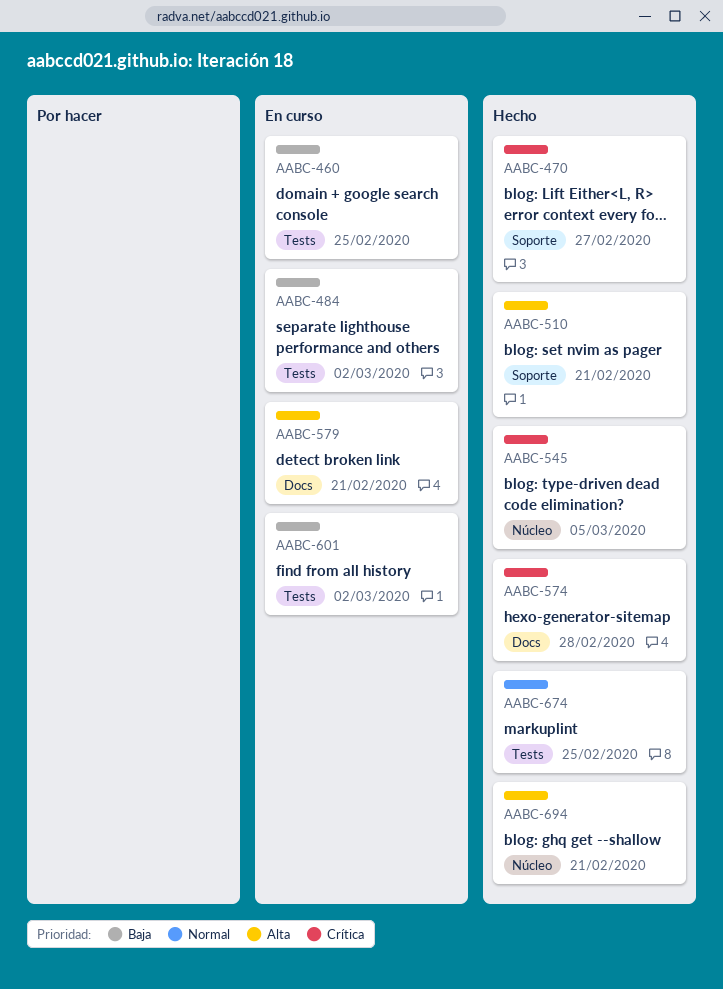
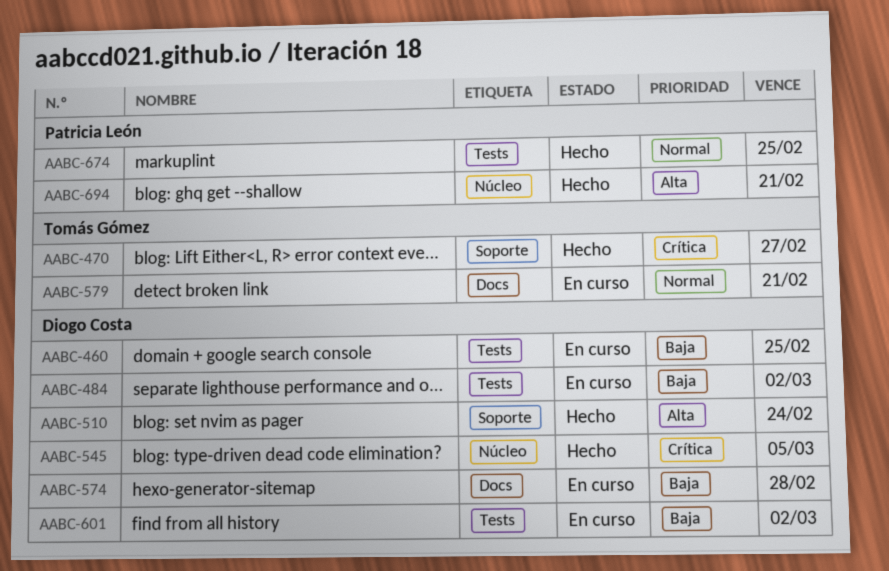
AABC-510, due: Feb 21 -> Feb 24
AABC-574, status: Hecho -> En curso
AABC-574, priority: Crítica -> Baja
AABC-579, priority: Alta -> Normal

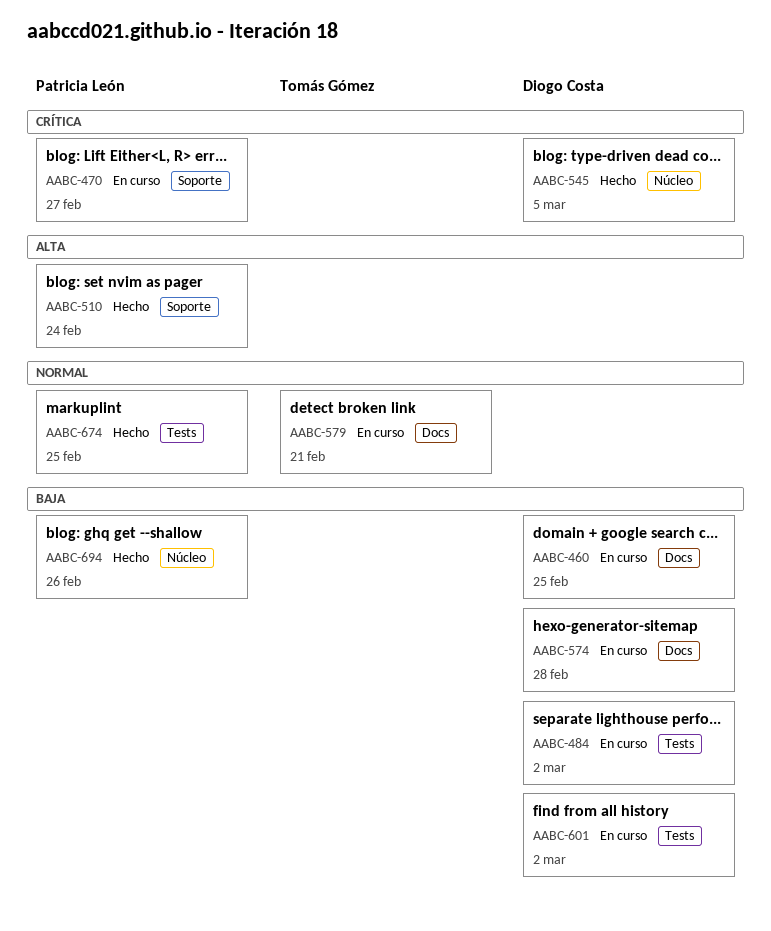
AABC-460, label: Tests -> Docs
AABC-470, status: Hecho -> En curso
AABC-470, owner: Tomás Gómez -> Patricia León
AABC-510, owner: Diogo Costa -> Patricia León
AABC-694, priority: Alta -> Baja
AABC-694, due: Feb 21 -> Feb 26

